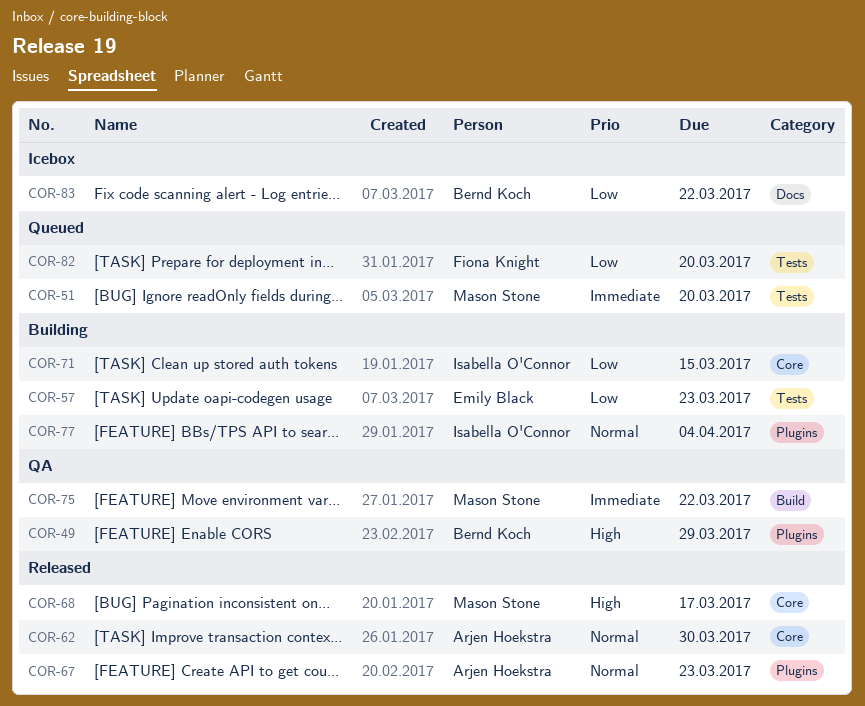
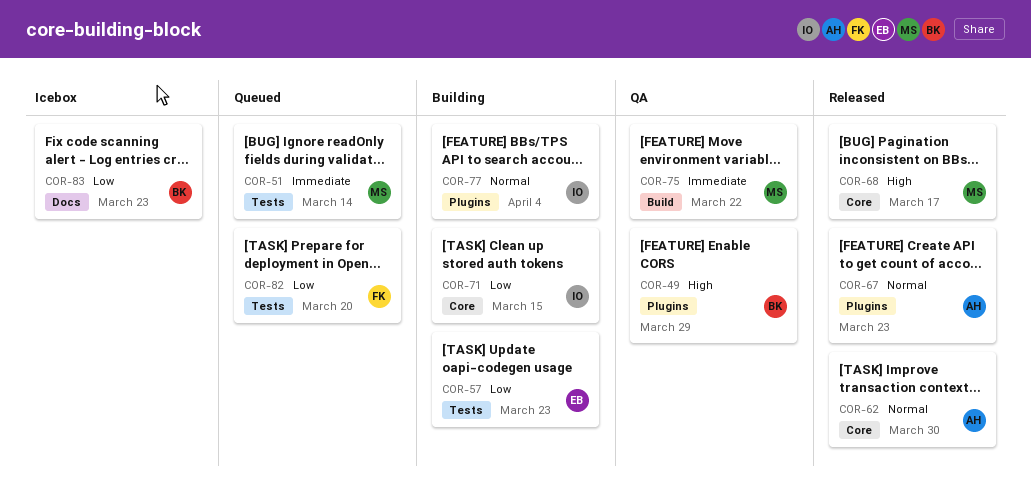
COR-51, due: Mar 20 -> Mar 14
COR-83, due: Mar 22 -> Mar 23

